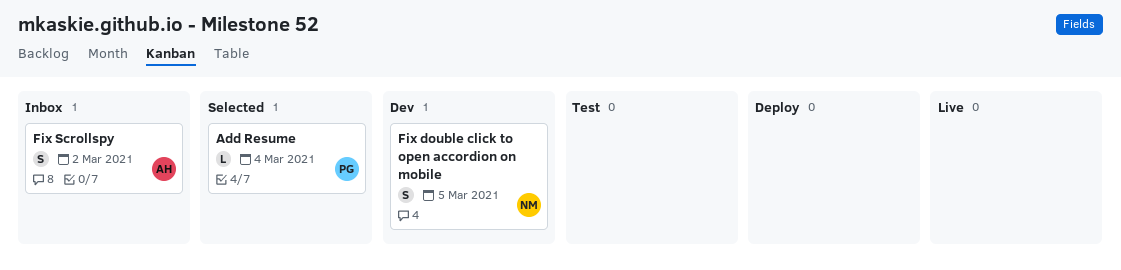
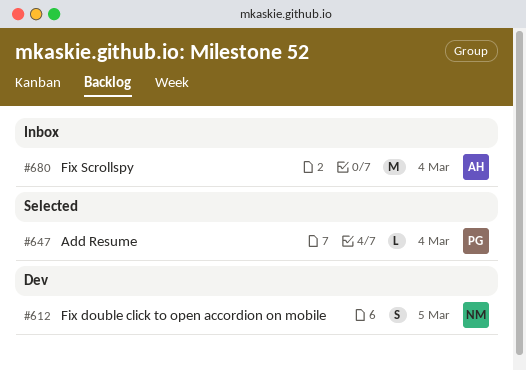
Fix Scrollspy, estimate: S -> M
Fix Scrollspy, due: Mar 2 -> Mar 4

